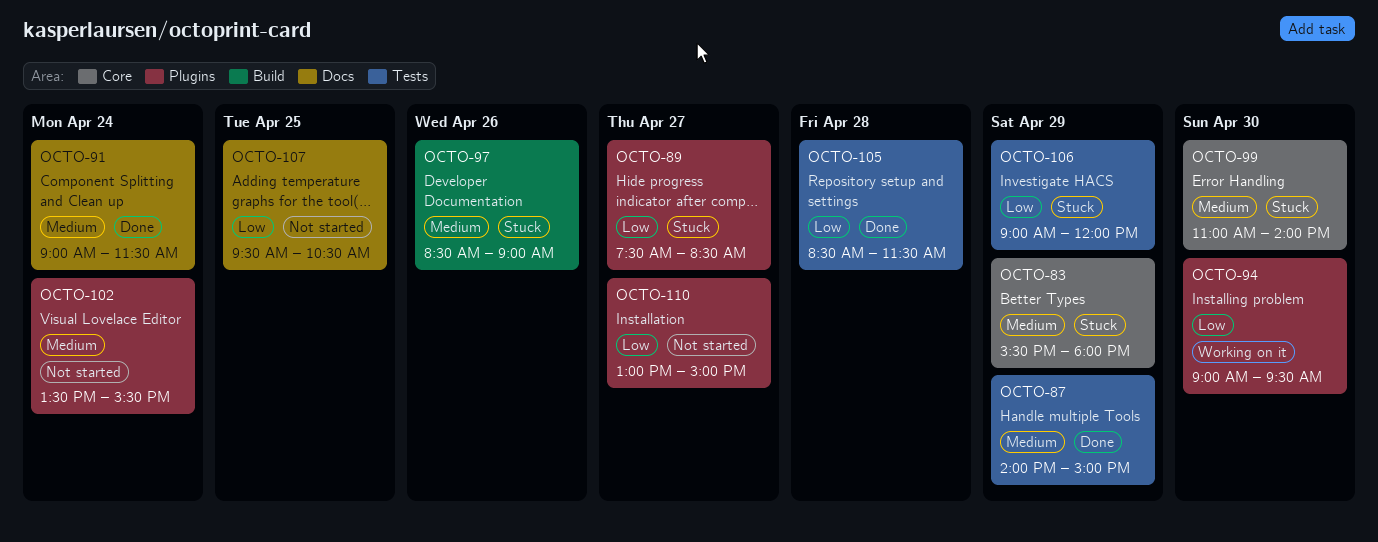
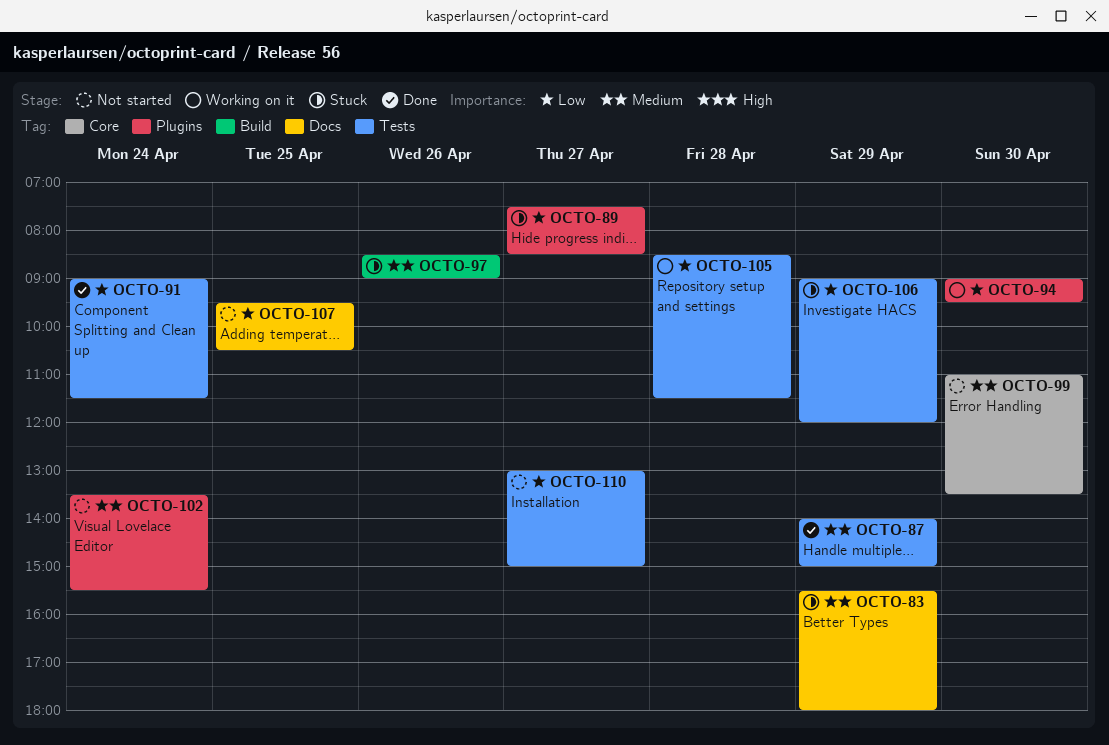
OCTO-83, label: Core -> Docs
OCTO-91, priority: Medium -> Low
OCTO-91, label: Docs -> Tests
OCTO-99, status: Stuck -> Not started
OCTO-99, ends: 14:00 -> 13:30
OCTO-105, status: Done -> Working on it
OCTO-110, label: Plugins -> Tests

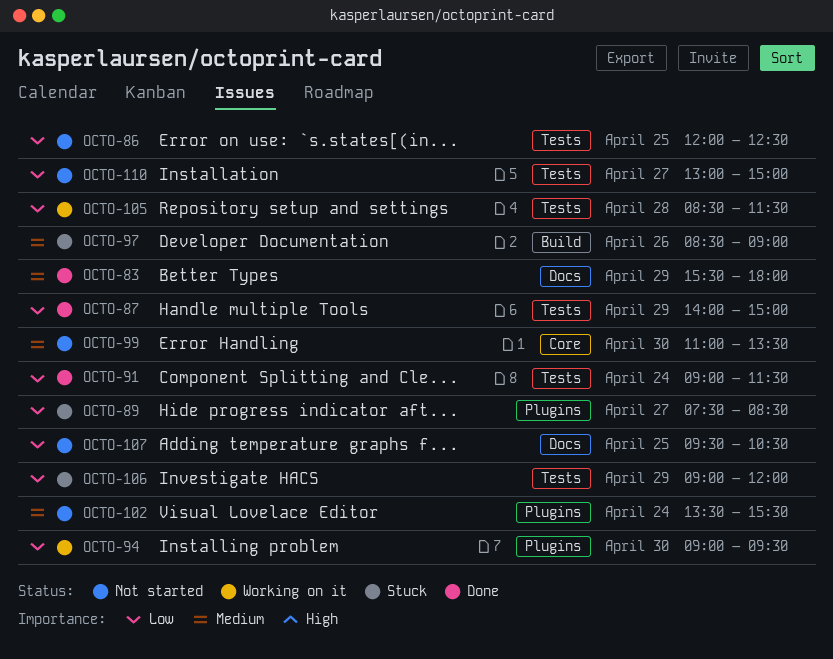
OCTO-83, status: Stuck -> Done
OCTO-86: none -> present
OCTO-87, priority: Medium -> Low

